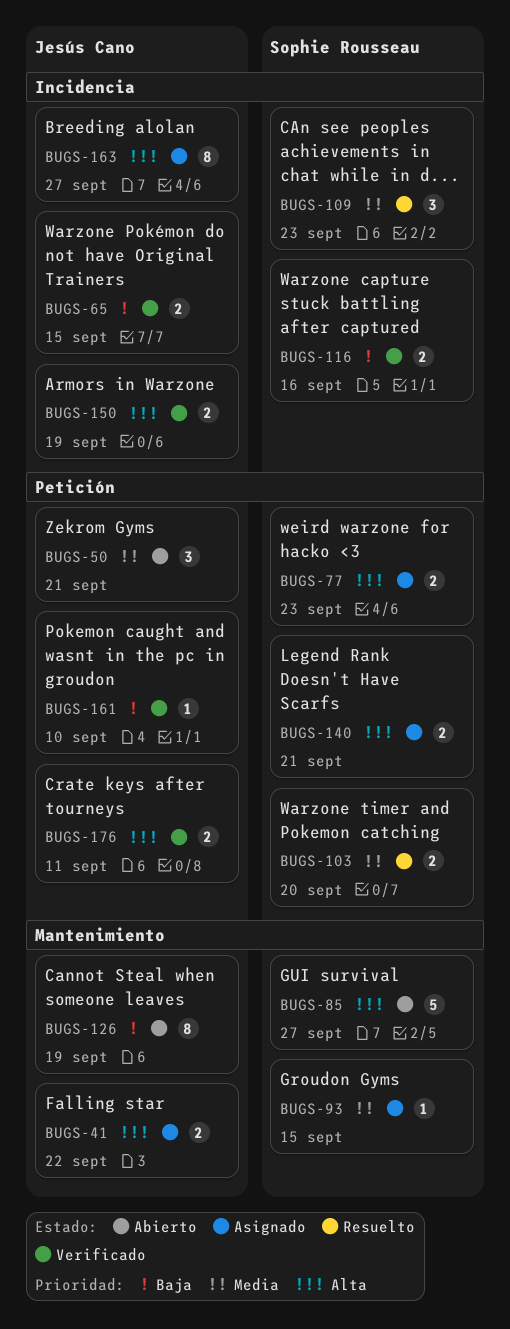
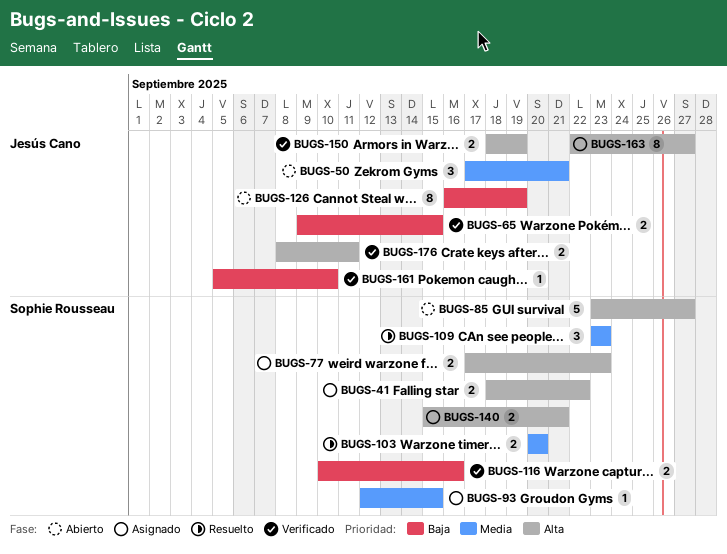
BUGS-41, owner: Jesús Cano -> Sophie Rousseau

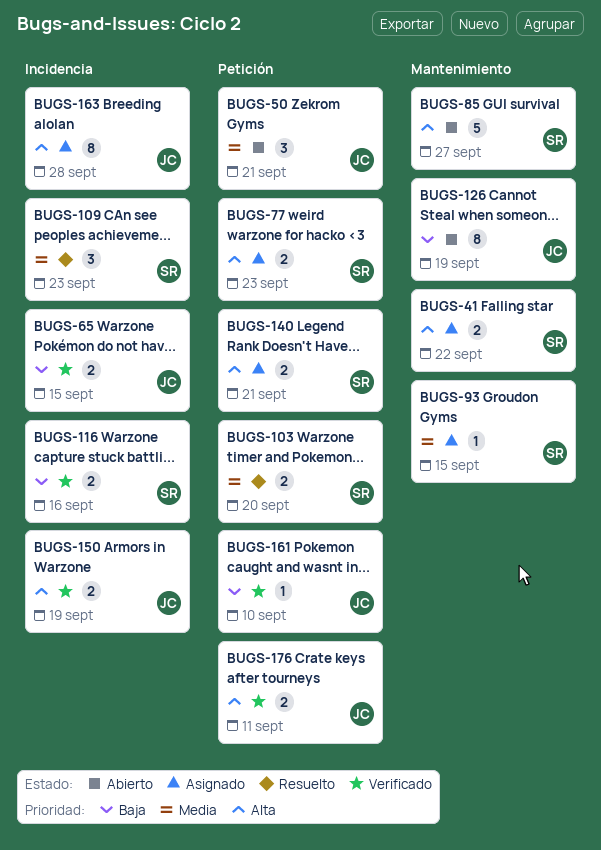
BUGS-163, due: Sep 27 -> Sep 28

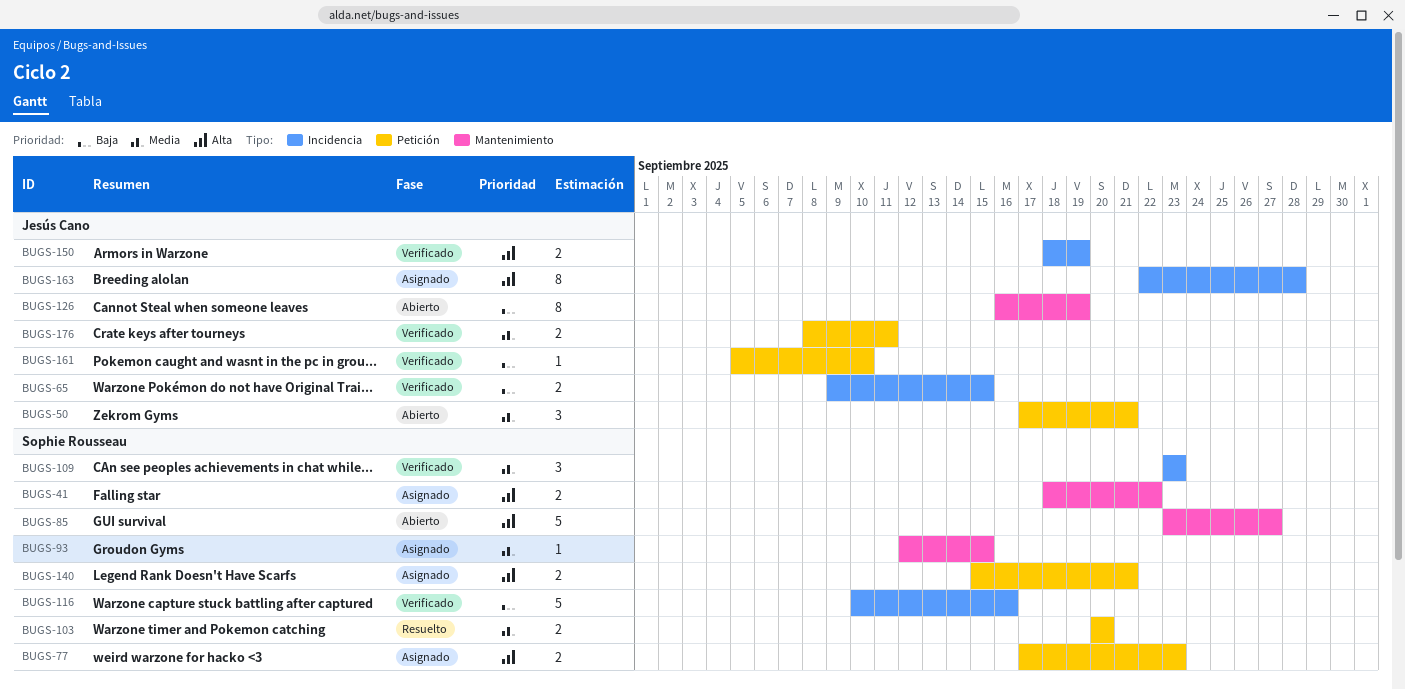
BUGS-109, status: Resuelto -> Verificado
BUGS-116, estimate: 2 -> 5
BUGS-176, priority: Alta -> Media

